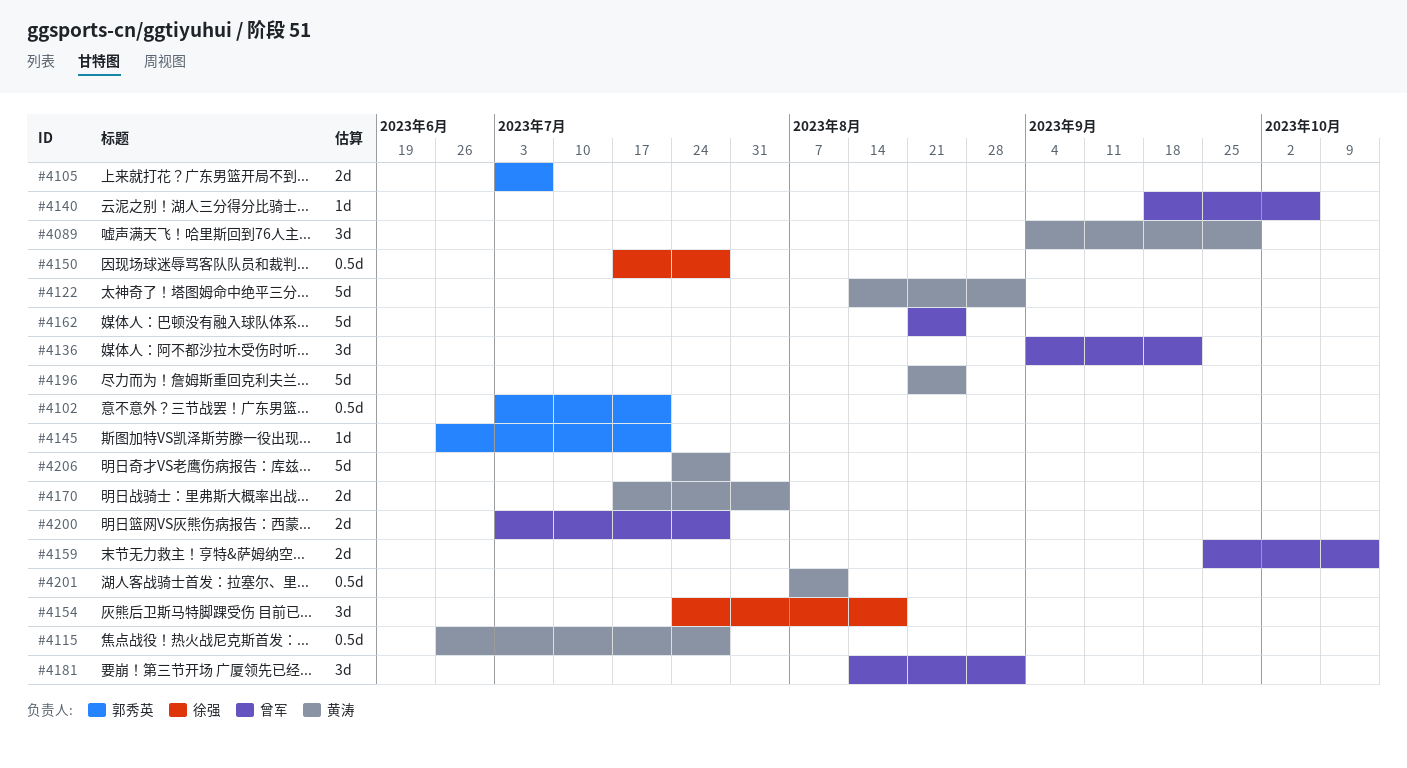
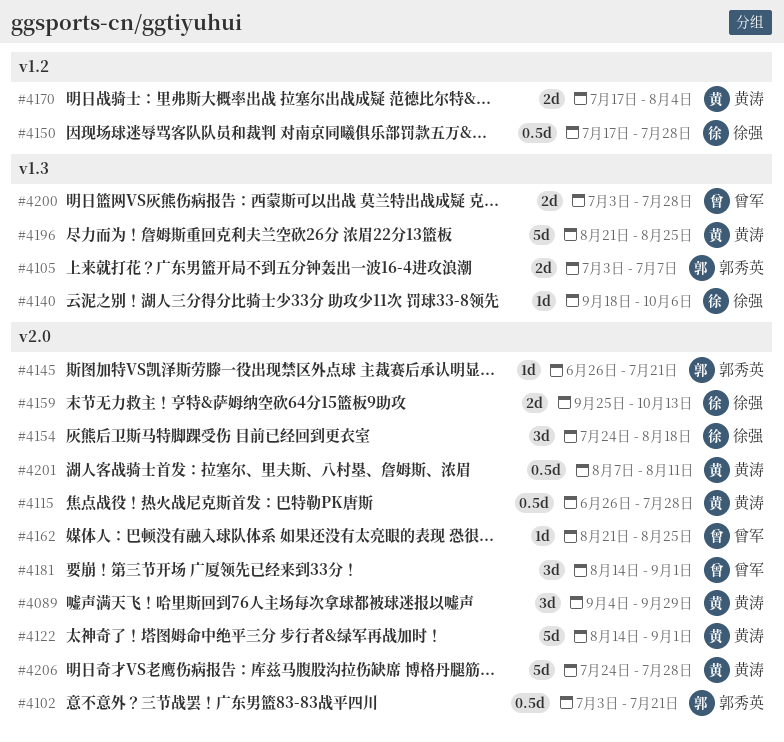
#4136: present -> none
#4140, owner: 曾军 -> 徐强
#4159, owner: 曾军 -> 徐强
#4162, estimate: 5d -> 1d

